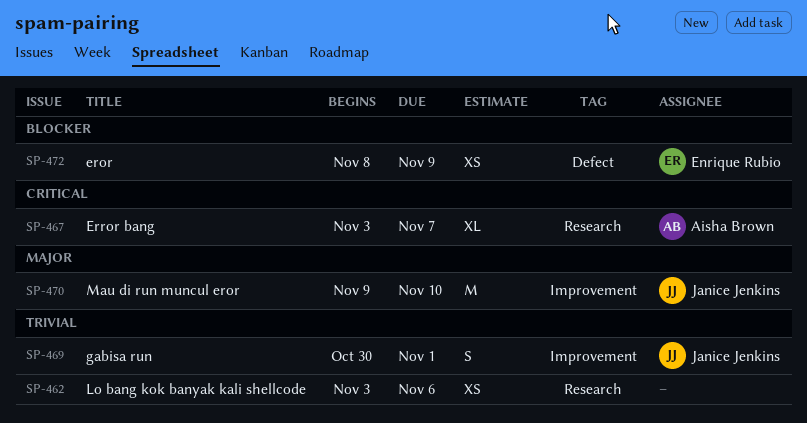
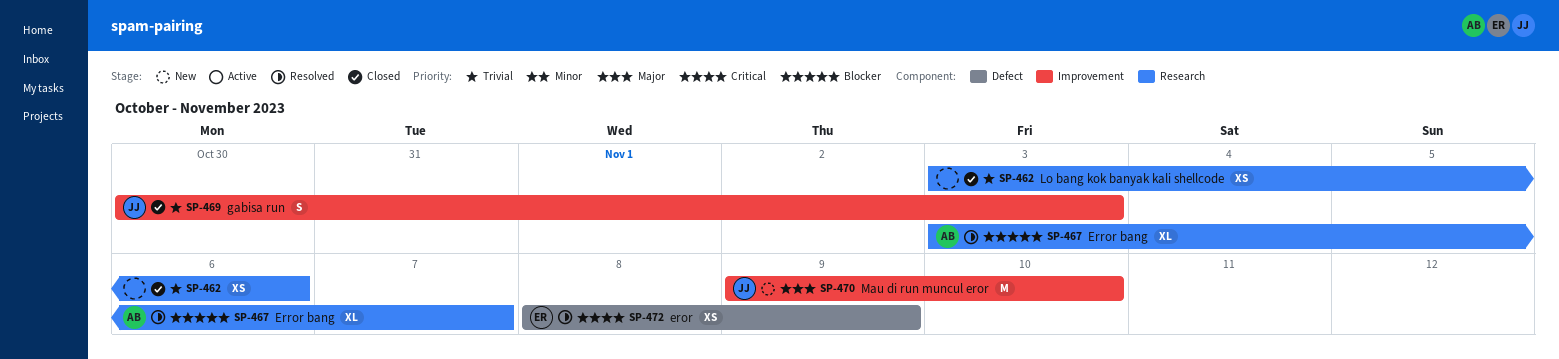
SP-467, priority: Critical -> Blocker
SP-469, due: Nov 1 -> Nov 3
SP-472, priority: Blocker -> Critical

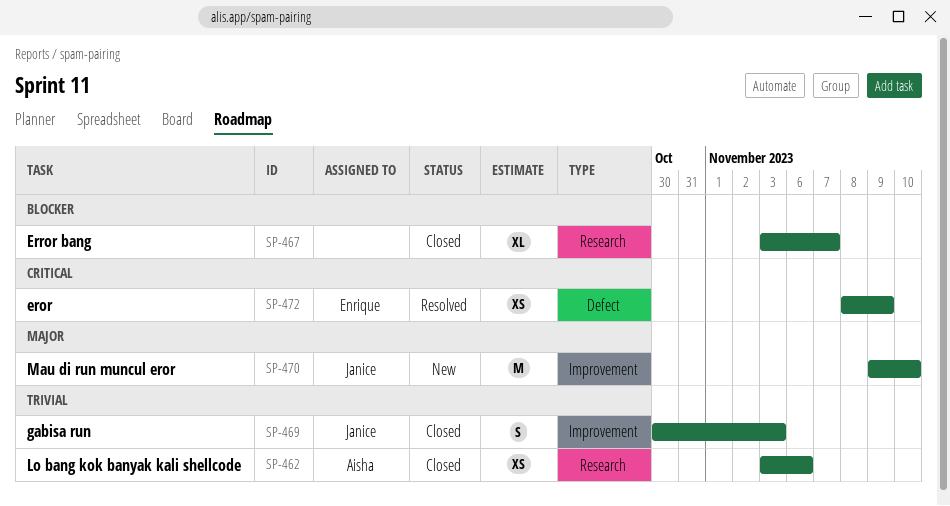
SP-462, owner: none -> Aisha
SP-467, status: Resolved -> Closed
SP-467, owner: Aisha -> none

